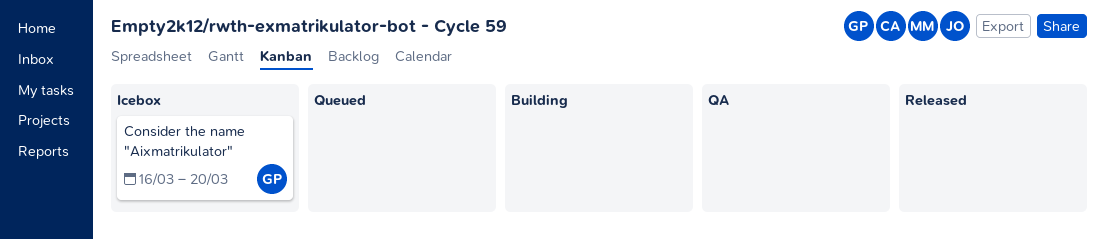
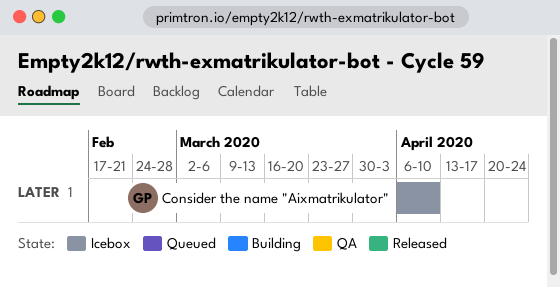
Consider the name "Aixmatrikulator", start: Mar 16 -> Apr 6
Consider the name "Aixmatrikulator", due: Mar 20 -> Apr 10

